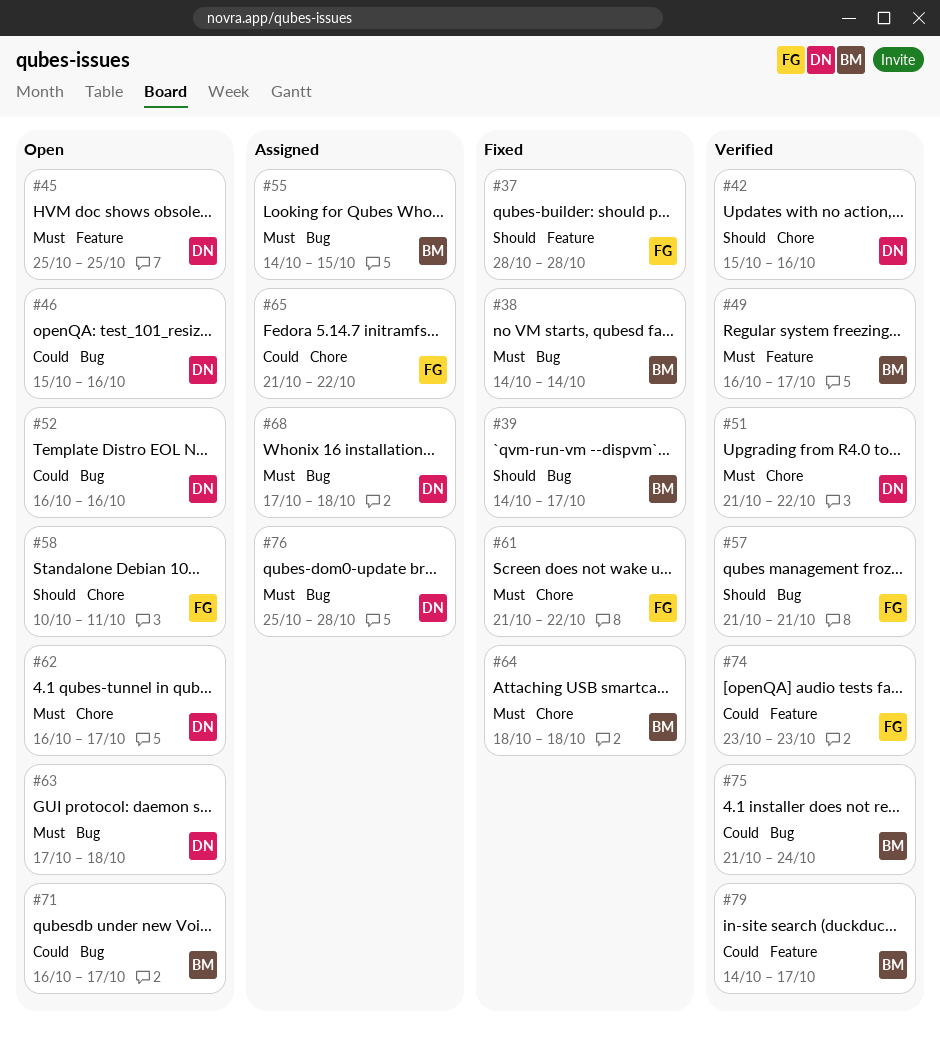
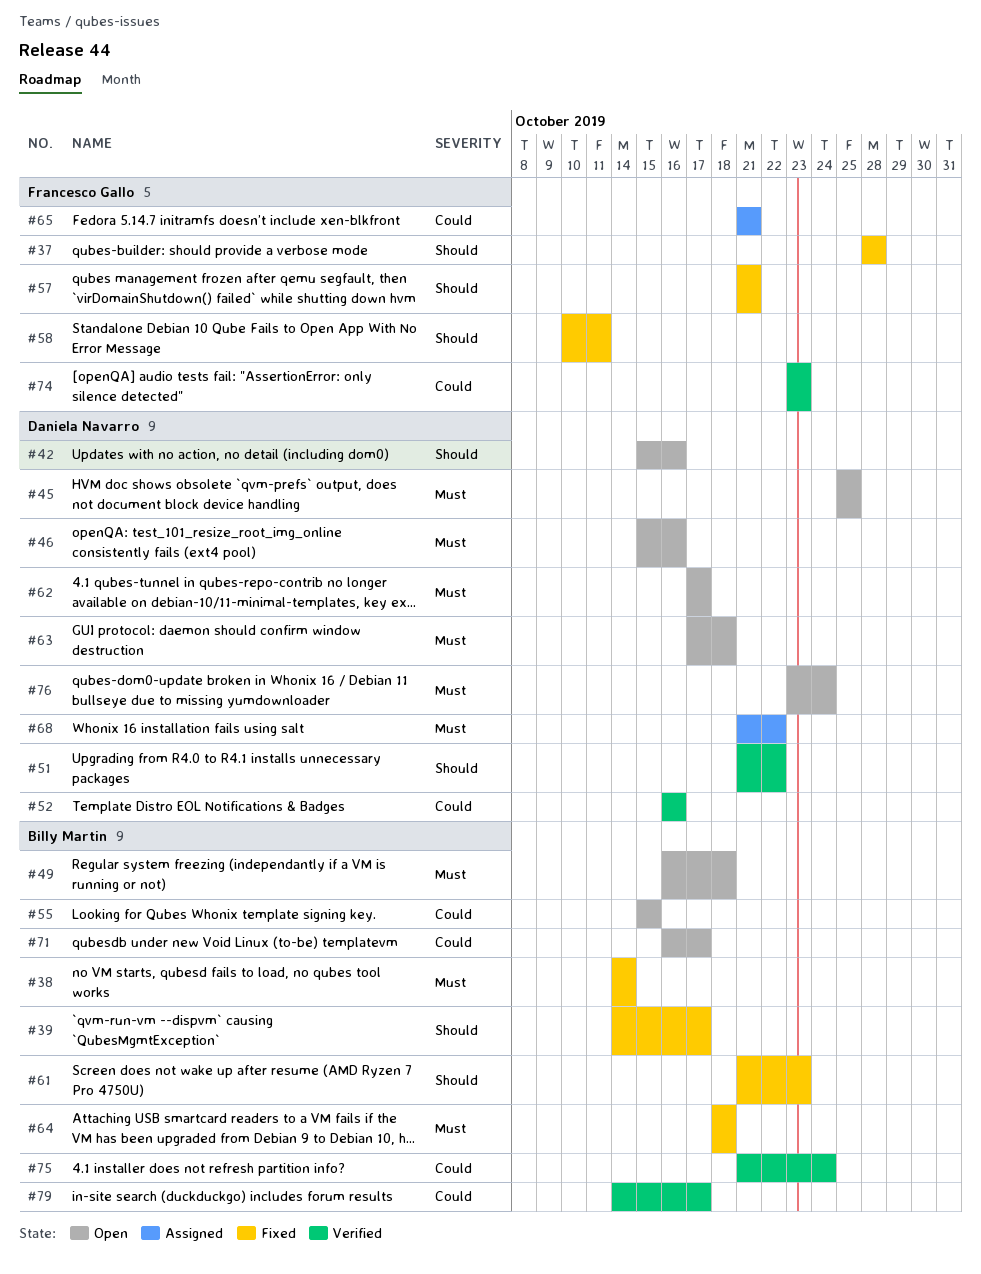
#42, status: Verified -> Open
#46, priority: Could -> Must
#49, status: Verified -> Open
#49, due: Oct 17 -> Oct 18
#51, priority: Must -> Should
#52, status: Open -> Verified
#55, status: Assigned -> Open
#55, priority: Must -> Could
#55, start: Oct 14 -> Oct 15
#57, status: Verified -> Fixed
#58, status: Open -> Fixed
#61, owner: Francesco Gallo -> Billy Martin
#61, priority: Must -> Should
#61, due: Oct 22 -> Oct 23
#62, start: Oct 16 -> Oct 17
#65, due: Oct 22 -> Oct 21
#68, start: Oct 17 -> Oct 21
#68, due: Oct 18 -> Oct 22
#76, status: Assigned -> Open
#76, start: Oct 25 -> Oct 23
#76, due: Oct 28 -> Oct 24

